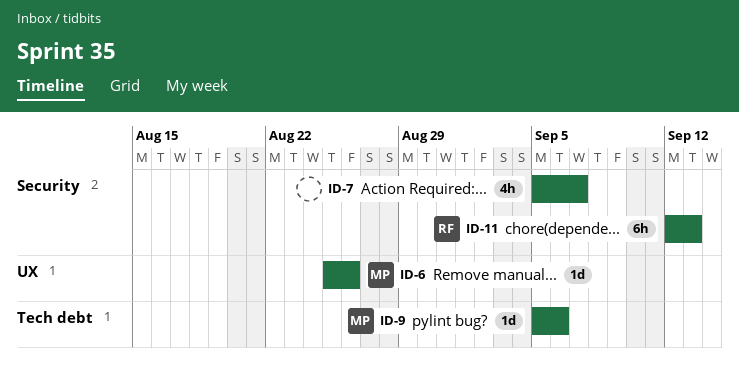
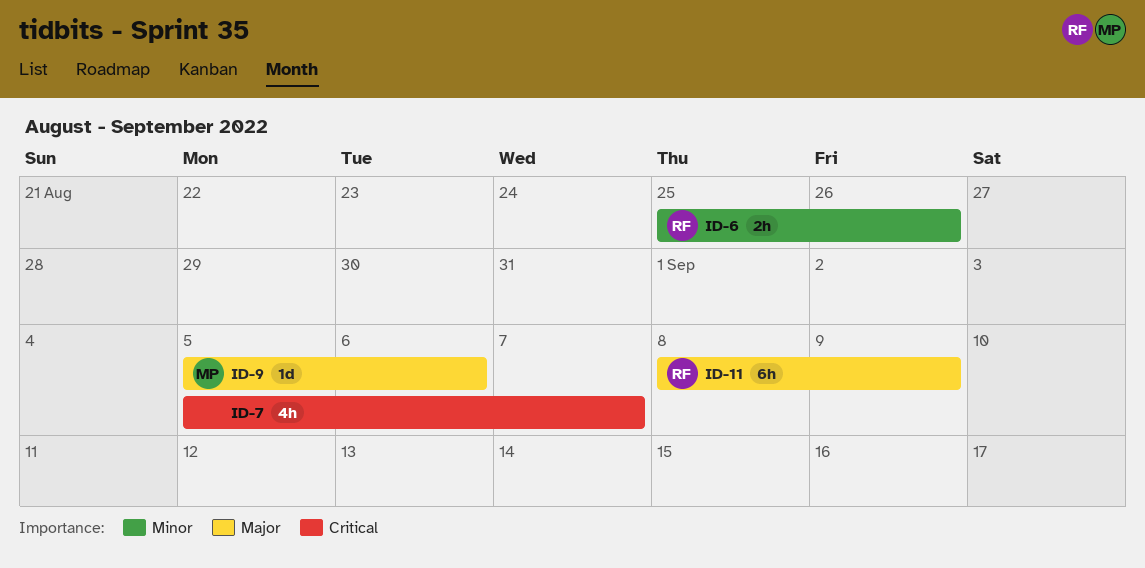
ID-6, owner: MP -> RF
ID-6, estimate: 1d -> 2h
ID-11, start: Sep 12 -> Sep 8
ID-11, due: Sep 13 -> Sep 9

